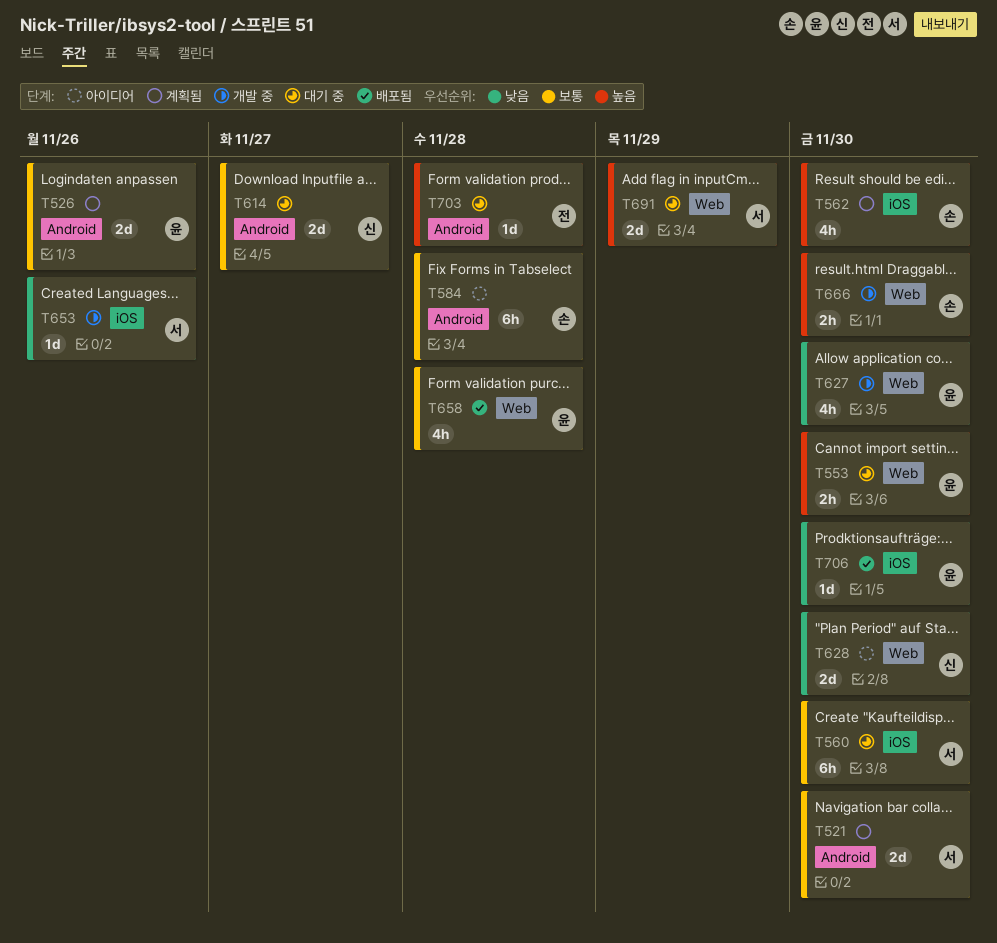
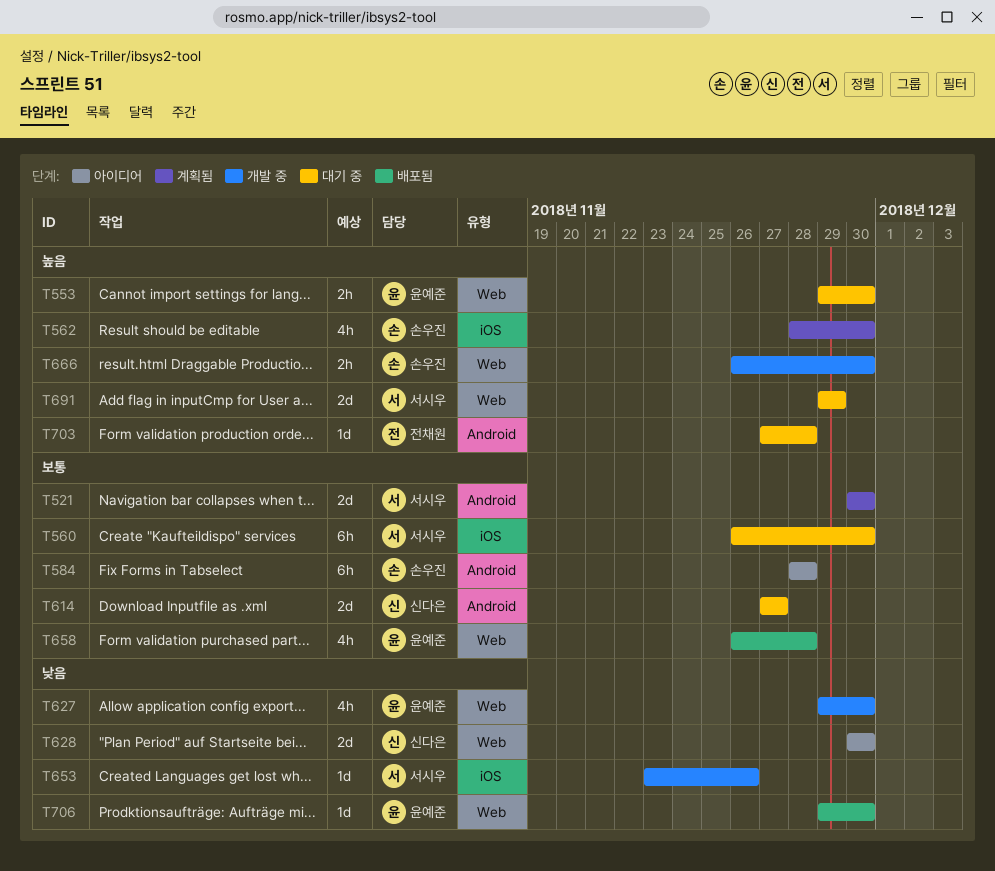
T526: present -> none
T706, label: iOS -> Web

